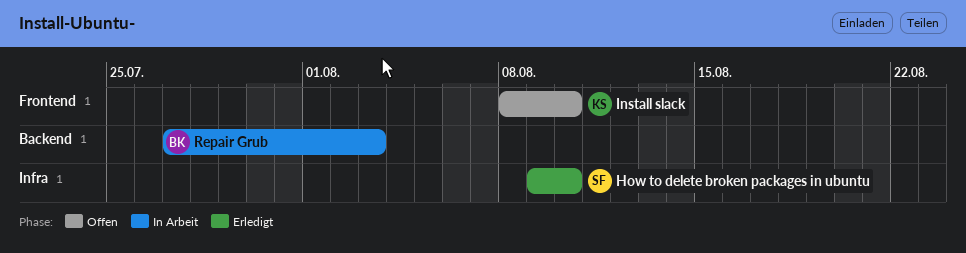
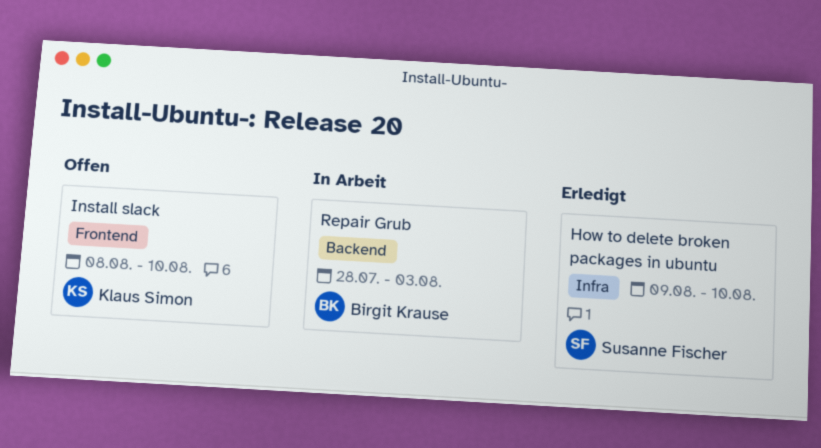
Repair Grub, start: Jul 27 -> Jul 28

